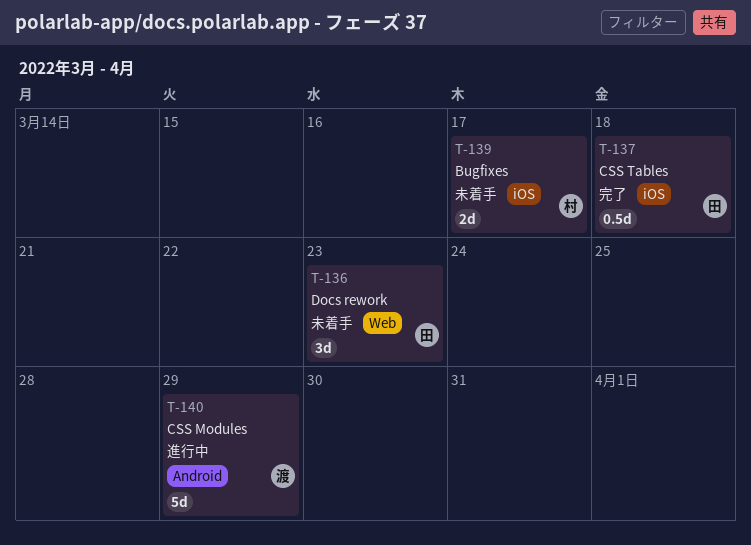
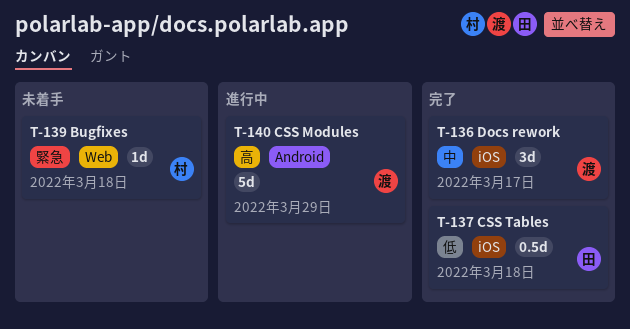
T-136, status: 未着手 -> 完了
T-136, owner: 田 -> 渡
T-136, label: Web -> iOS
T-136, due: Mar 23 -> Mar 17
T-139, label: iOS -> Web
T-139, estimate: 2d -> 1d
T-139, due: Mar 17 -> Mar 18

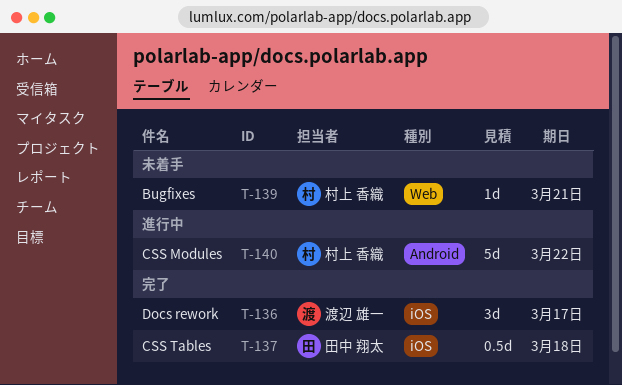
T-139, due: Mar 18 -> Mar 21
T-140, owner: 渡辺 雄一 -> 村上 香織
T-140, due: Mar 29 -> Mar 22

